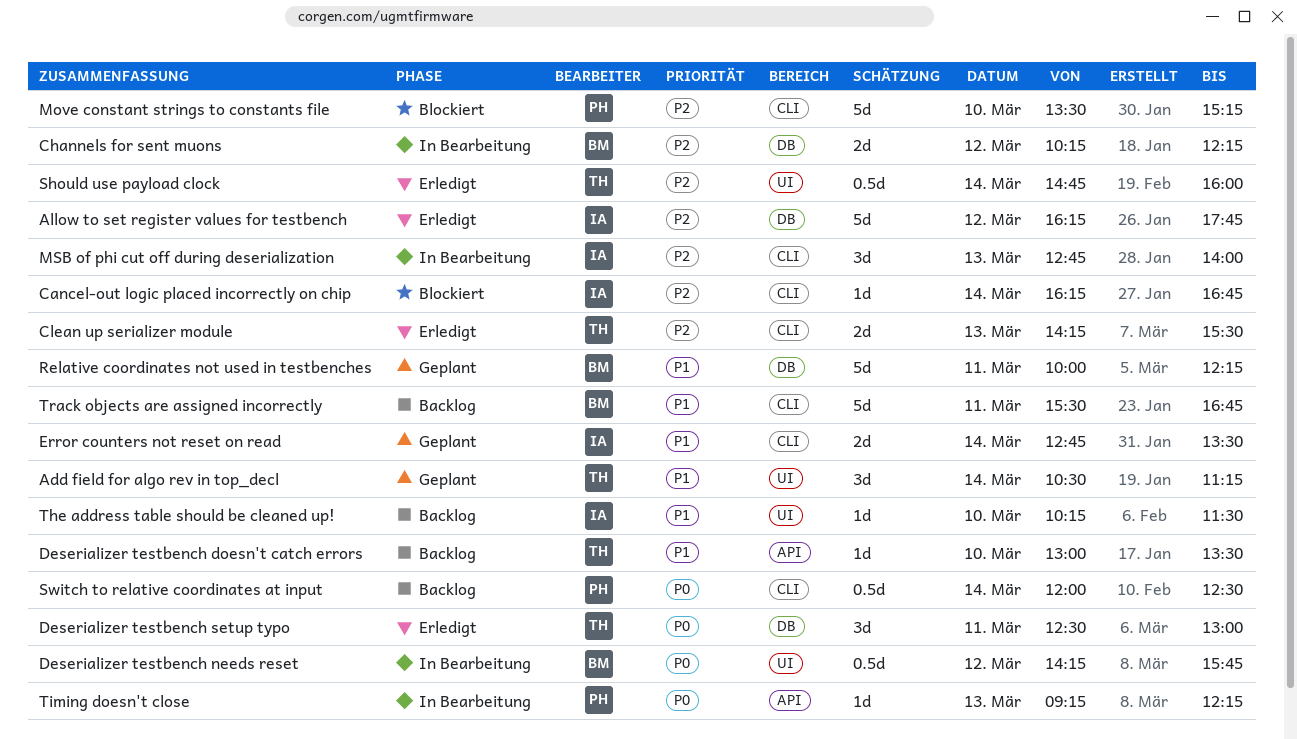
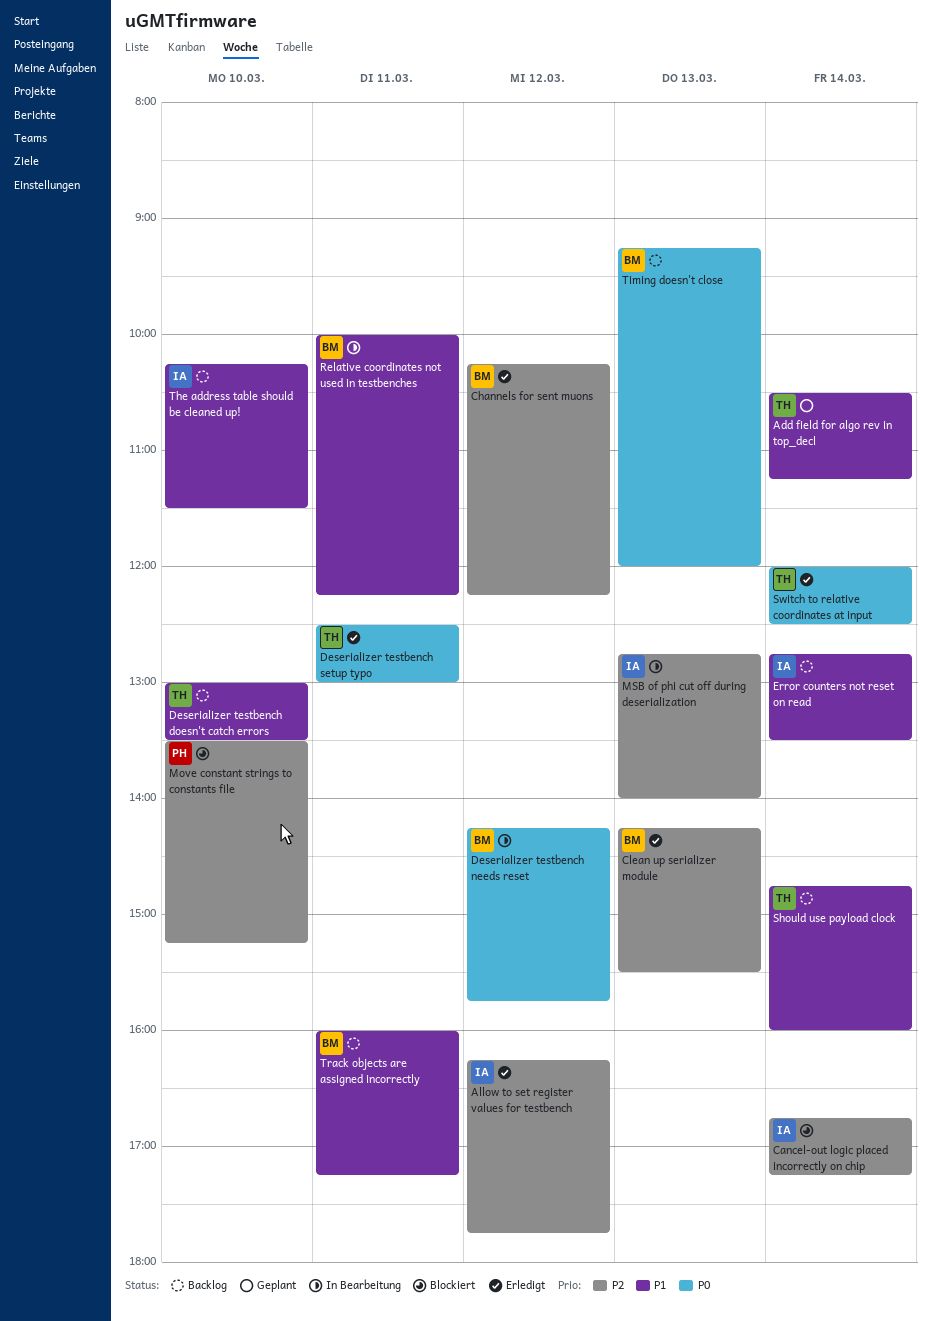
Cancel-out logic placed incorrectly on chip, begins: 16:15 -> 16:45
Cancel-out logic placed incorrectly on chip, ends: 16:45 -> 17:15
Channels for sent muons, status: In Bearbeitung -> Erledigt
Clean up serializer module, owner: TH -> BM
Error counters not reset on read, status: Geplant -> Backlog
Relative coordinates not used in testbenches, status: Geplant -> In Bearbeitung
Should use payload clock, status: Erledigt -> Backlog
Should use payload clock, priority: P2 -> P1
Switch to relative coordinates at input, status: Backlog -> Erledigt
Switch to relative coordinates at input, owner: PH -> TH
Timing doesn't close, status: In Bearbeitung -> Backlog
Timing doesn't close, owner: PH -> BM
Timing doesn't close, ends: 12:15 -> 12:00
Track objects are assigned incorrectly, begins: 15:30 -> 16:00
Track objects are assigned incorrectly, ends: 16:45 -> 17:15

